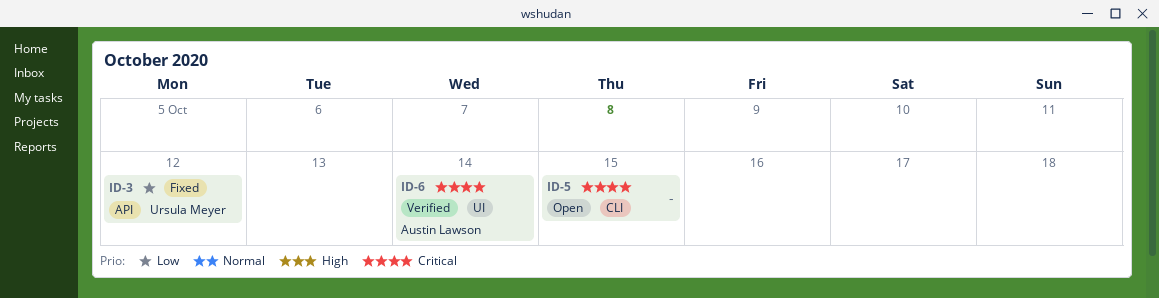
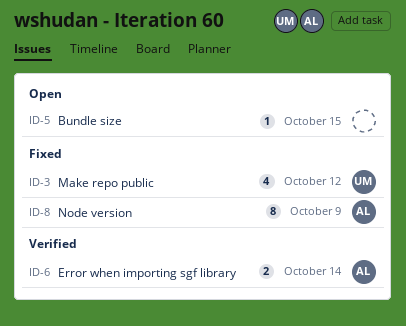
ID-8: none -> present

